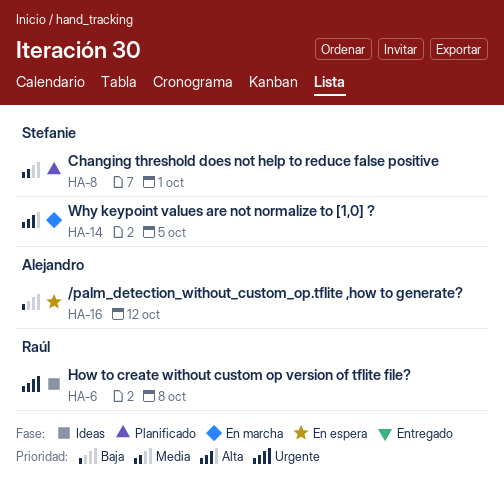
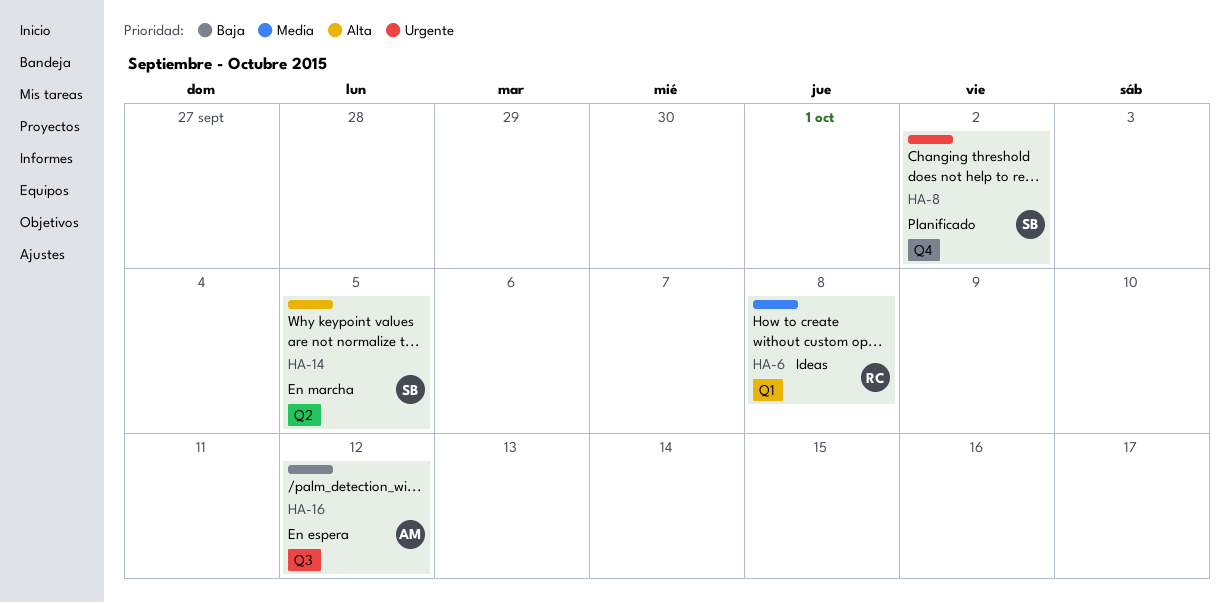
HA-6, priority: Urgente -> Media
HA-8, priority: Media -> Urgente
HA-8, due: Oct 1 -> Oct 2

